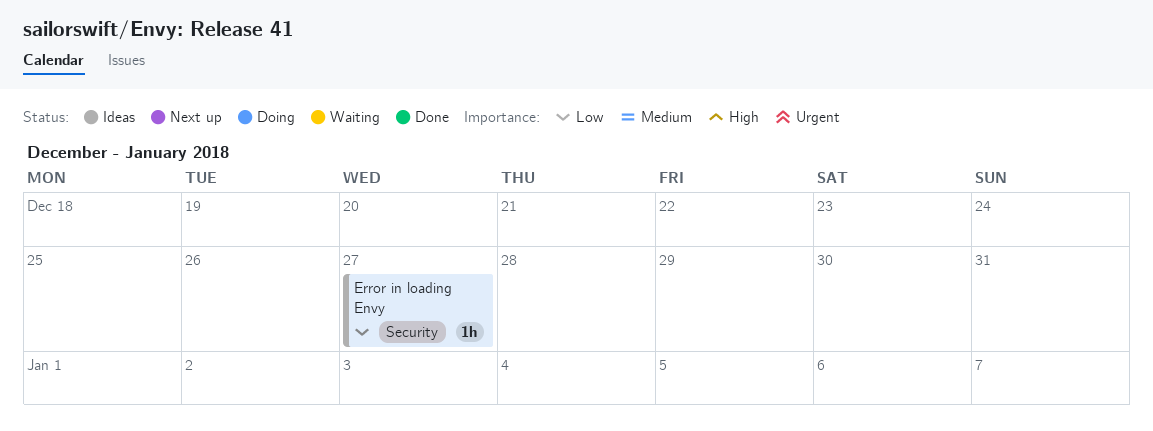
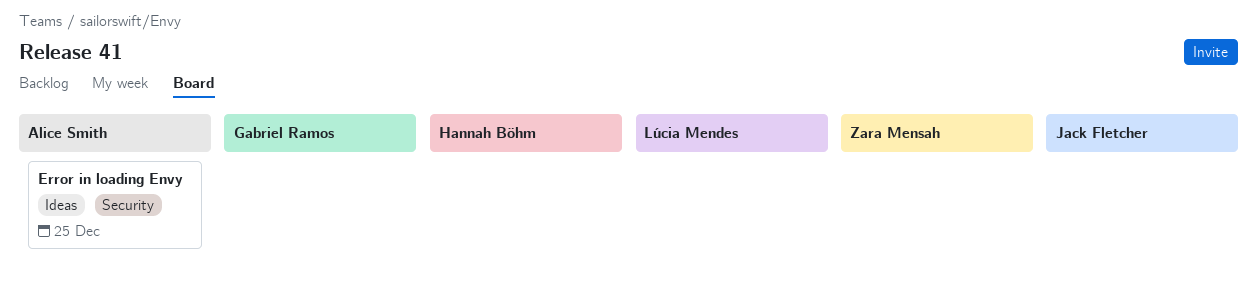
Error in loading Envy, due: Dec 27 -> Dec 25

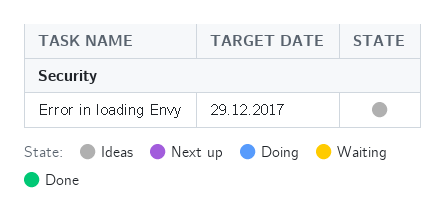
Error in loading Envy, due: Dec 25 -> Dec 29

